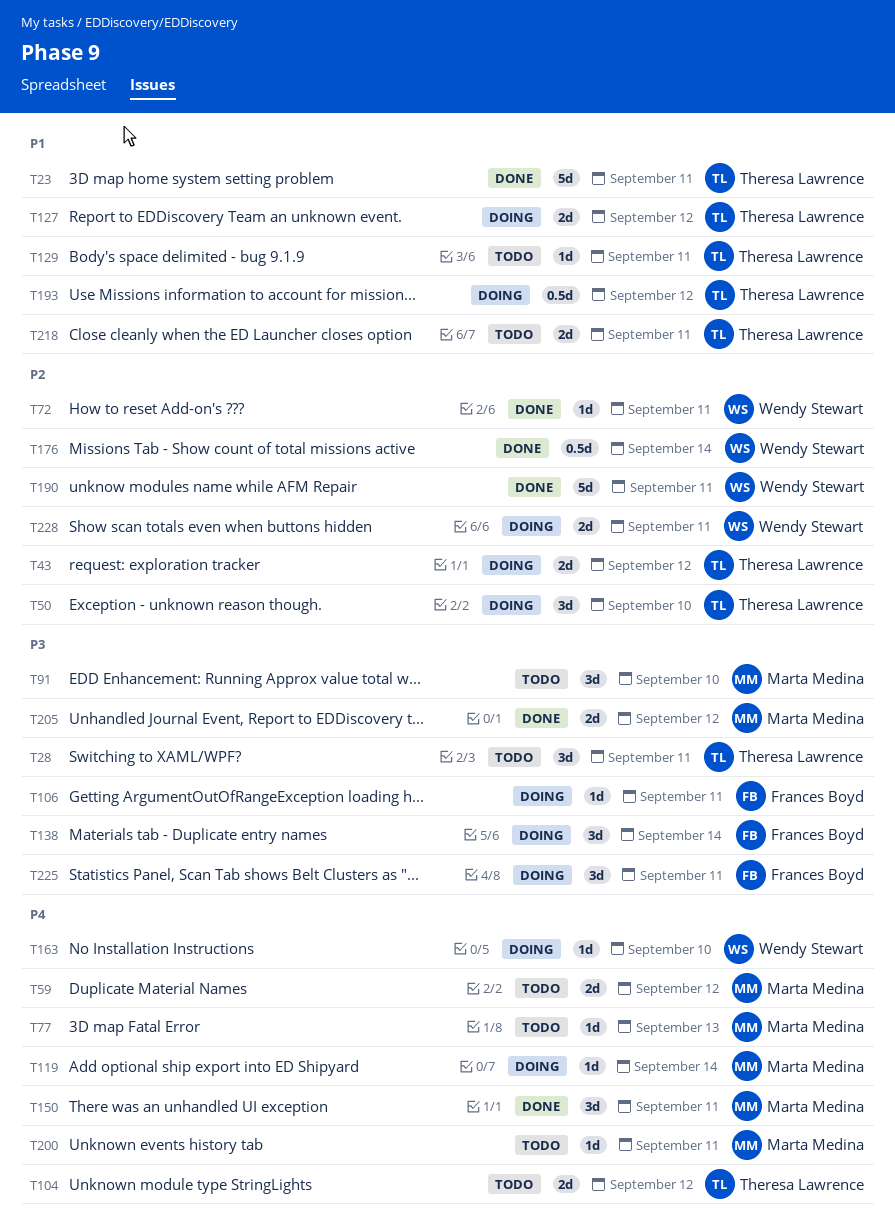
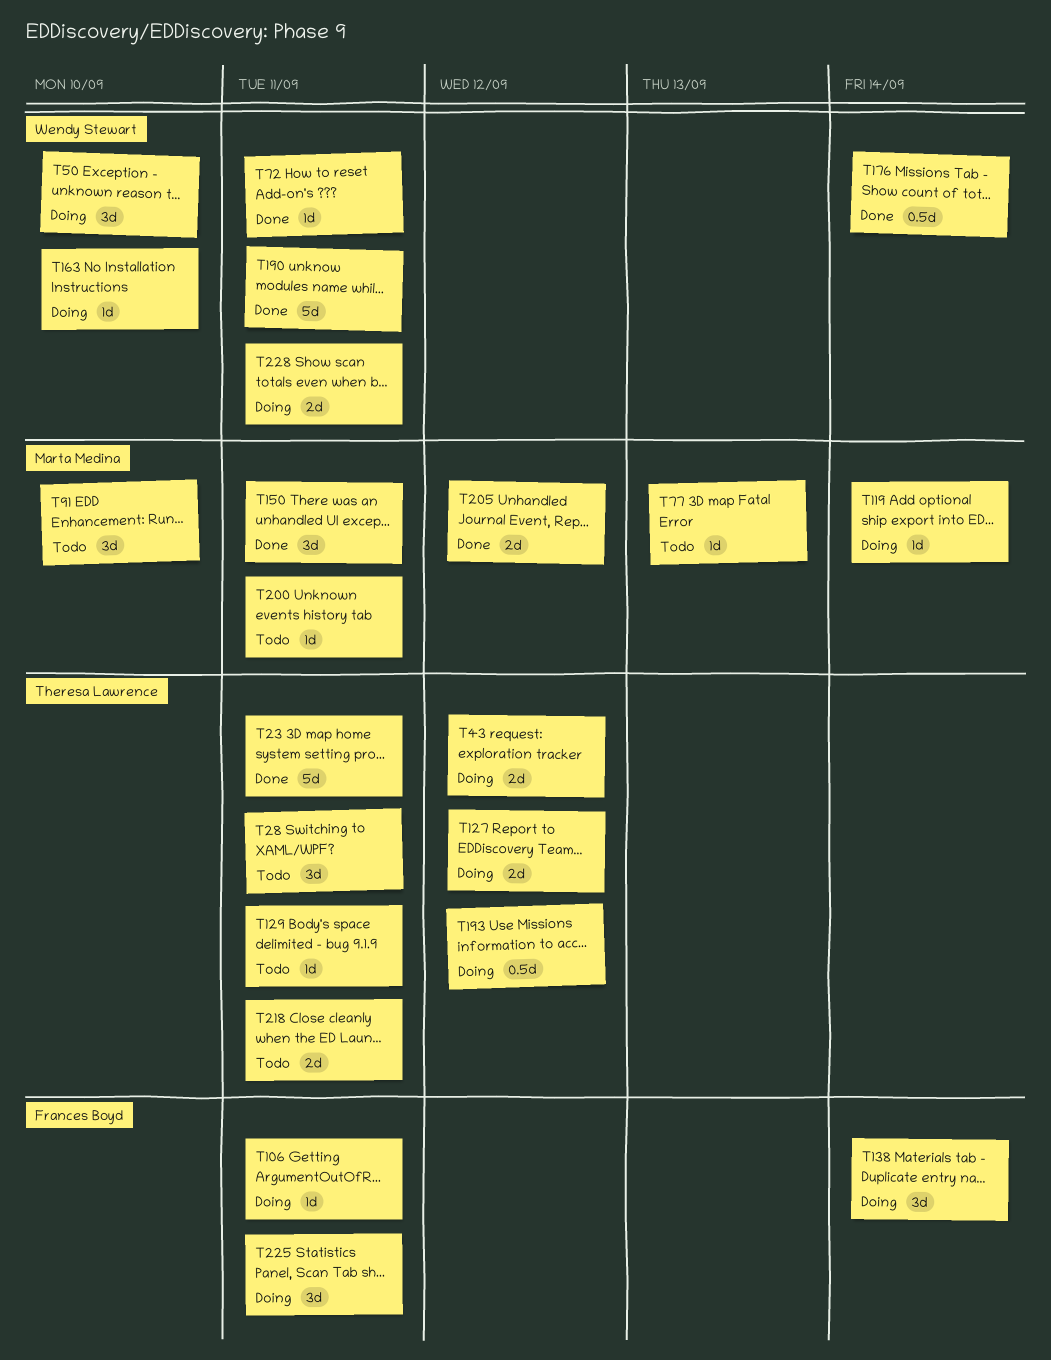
T50, owner: Theresa Lawrence -> Wendy Stewart
T59: present -> none
T104: present -> none

